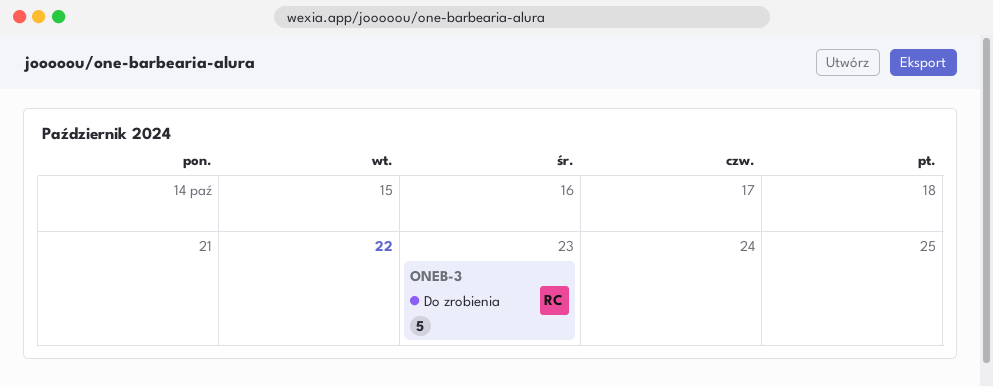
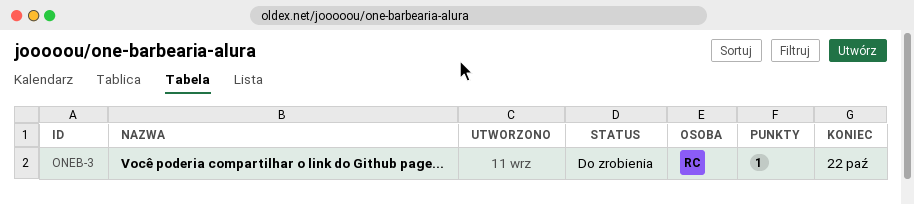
ONEB-3, estimate: 5 -> 1
ONEB-3, due: Oct 23 -> Oct 22

